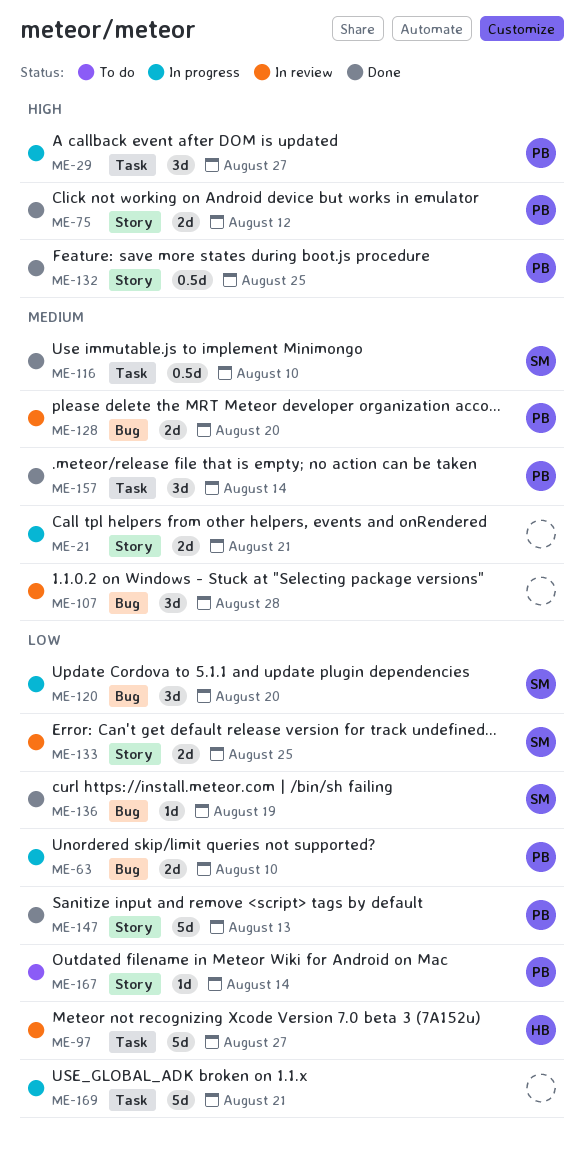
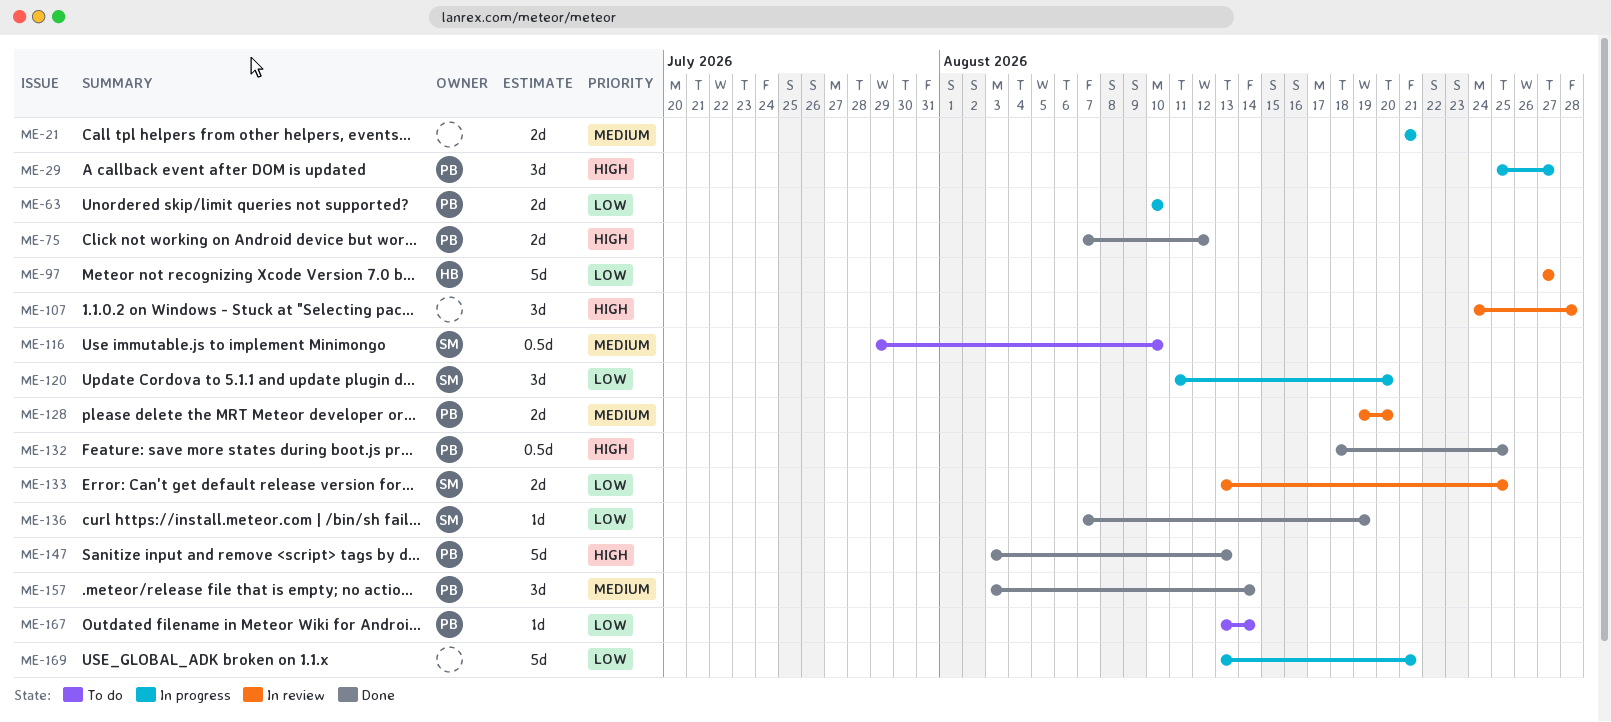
ME-107, priority: Medium -> High
ME-116, status: Done -> To do
ME-147, priority: Low -> High

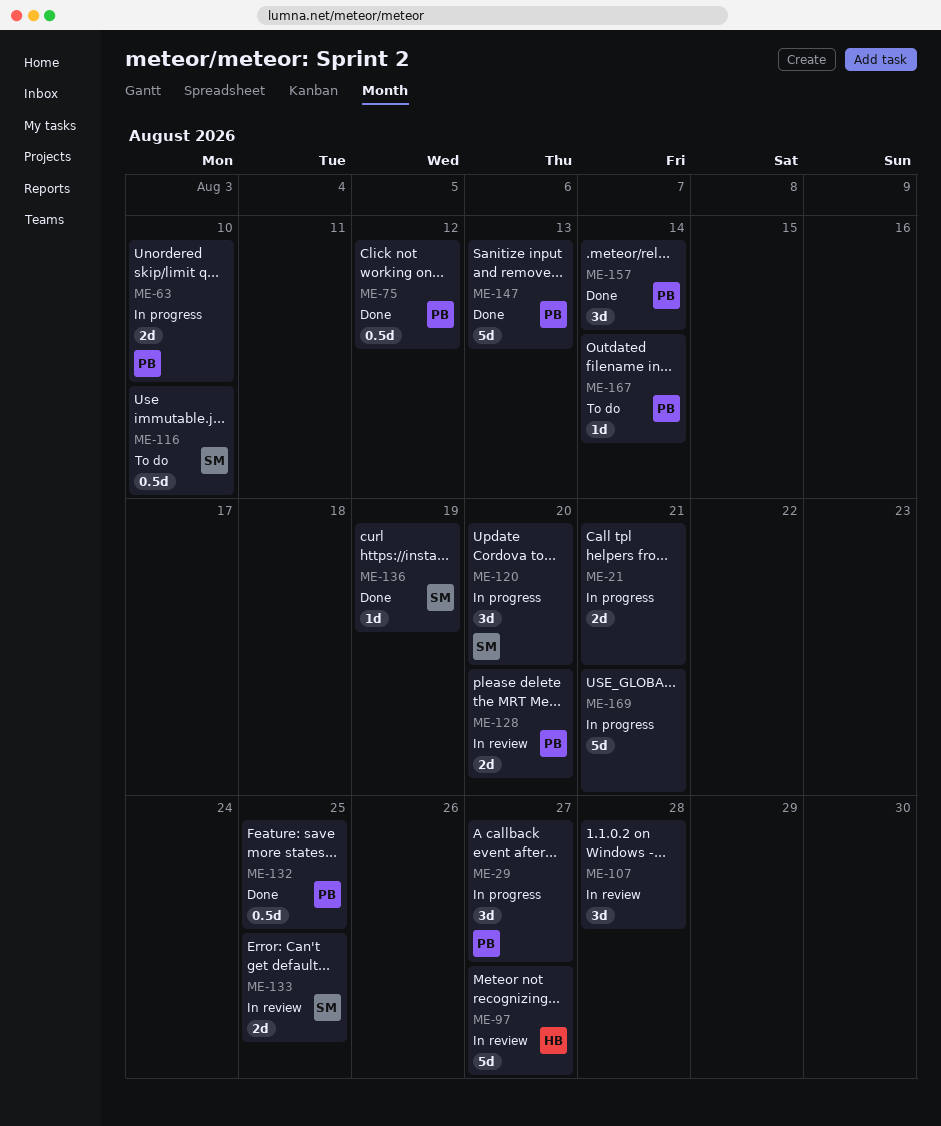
ME-75, estimate: 2d -> 0.5d

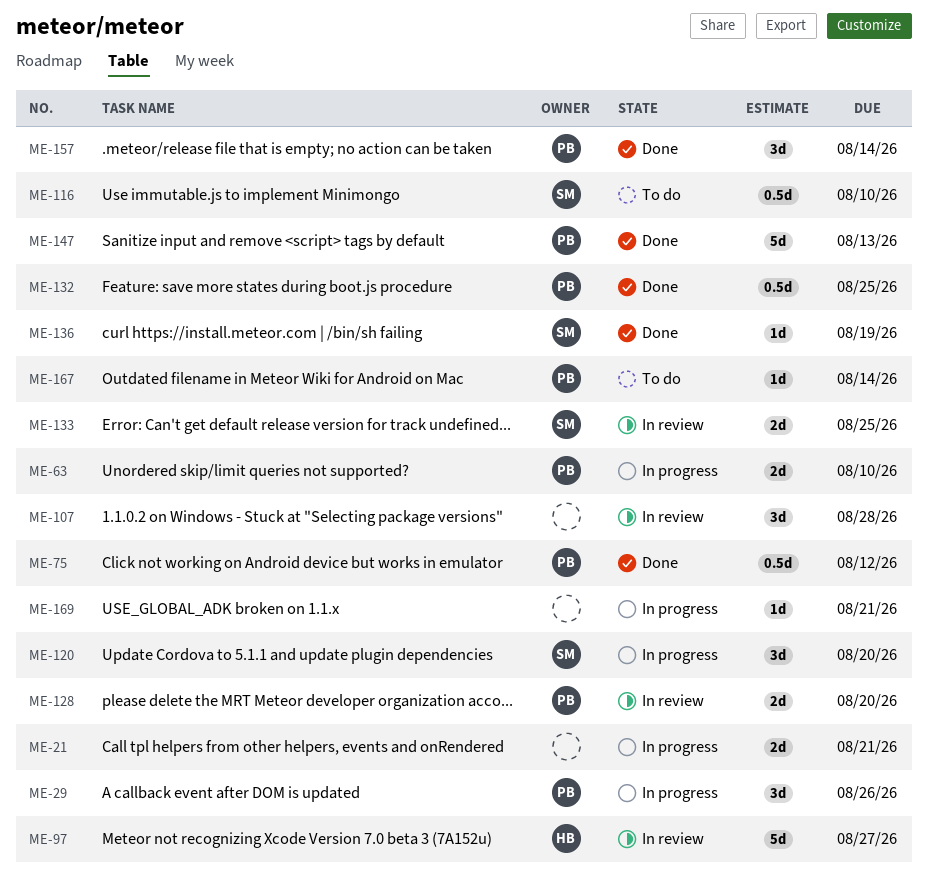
ME-29, due: Aug 27 -> Aug 26
ME-169, estimate: 5d -> 1d

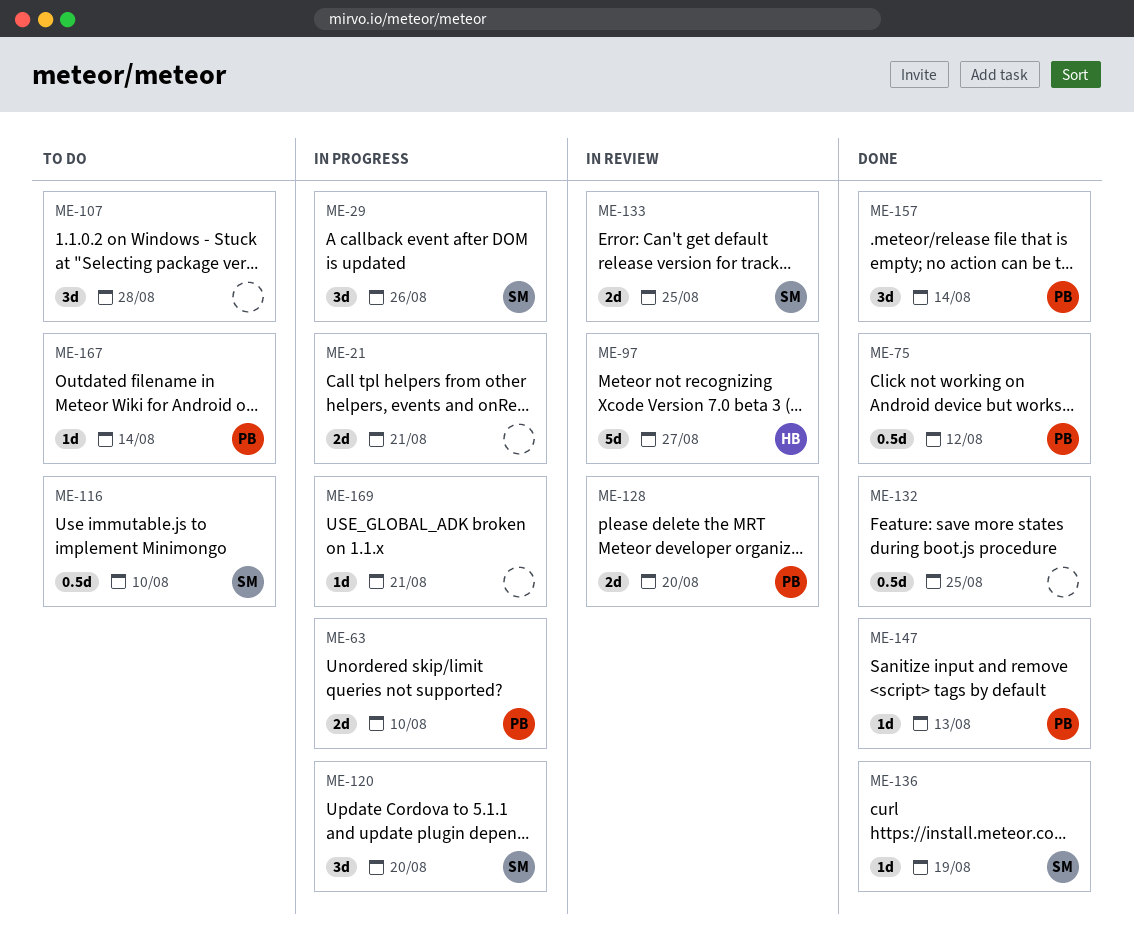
ME-29, owner: PB -> SM
ME-107, status: In review -> To do
ME-132, owner: PB -> none
ME-147, estimate: 5d -> 1d

